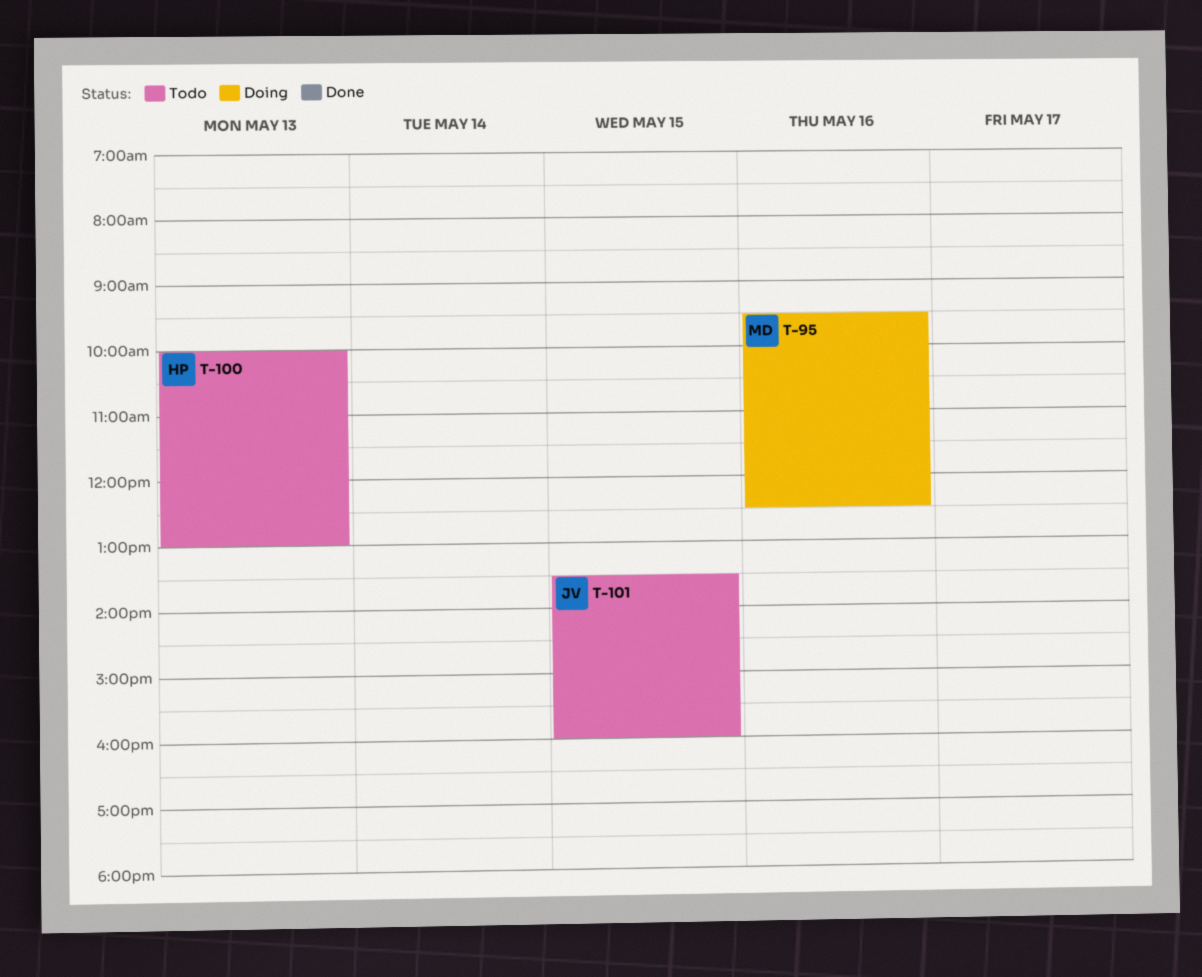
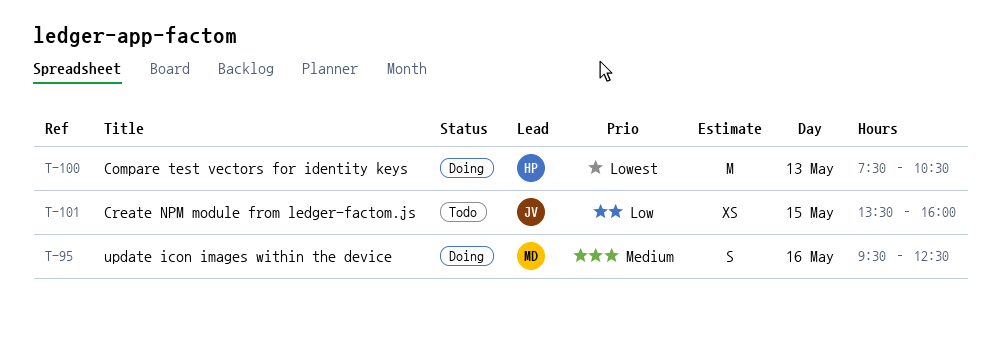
T-100, status: Todo -> Doing
T-100, begins: 10:00 -> 07:30
T-100, ends: 13:00 -> 10:30

